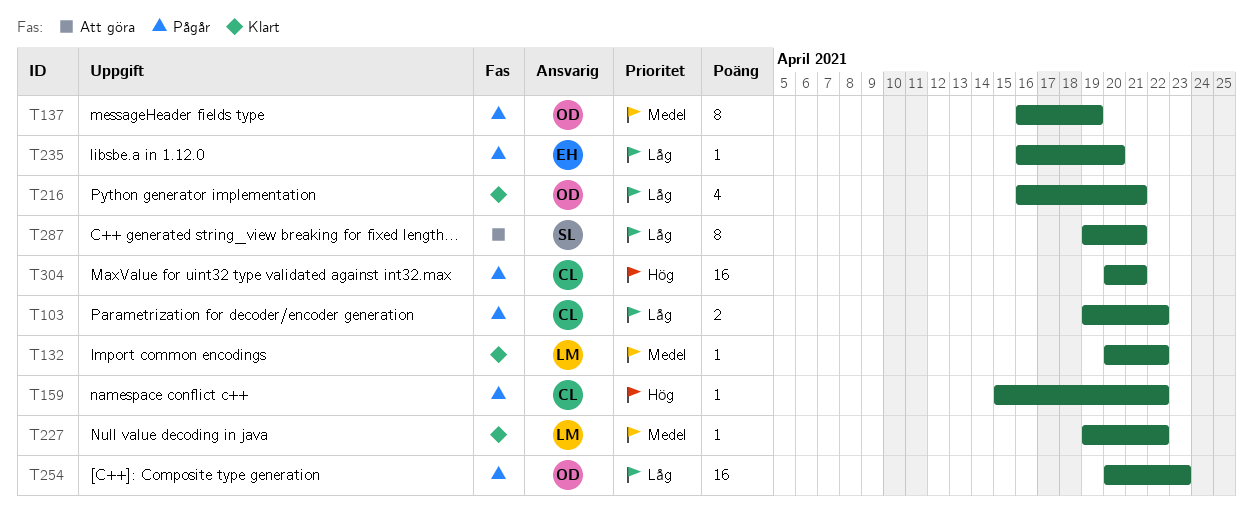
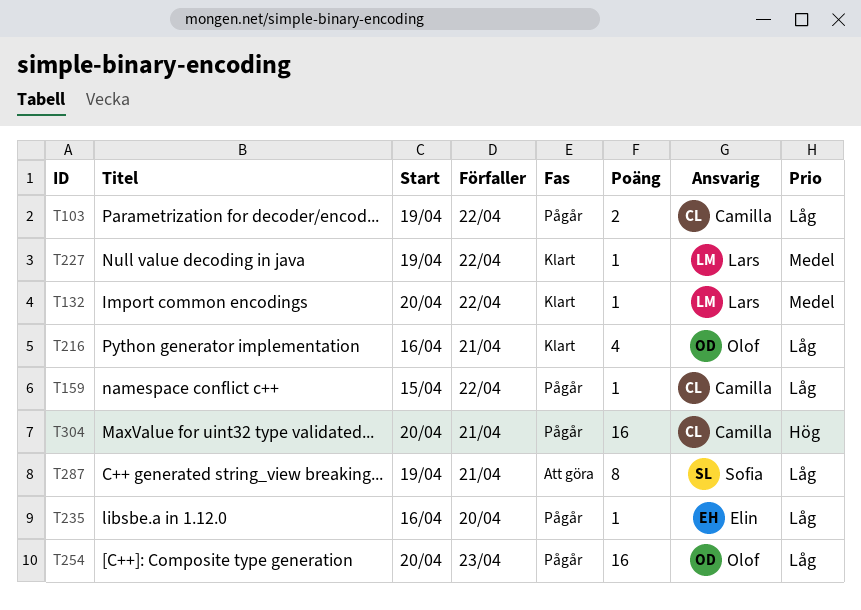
T137: present -> none
T159, priority: Hög -> Låg

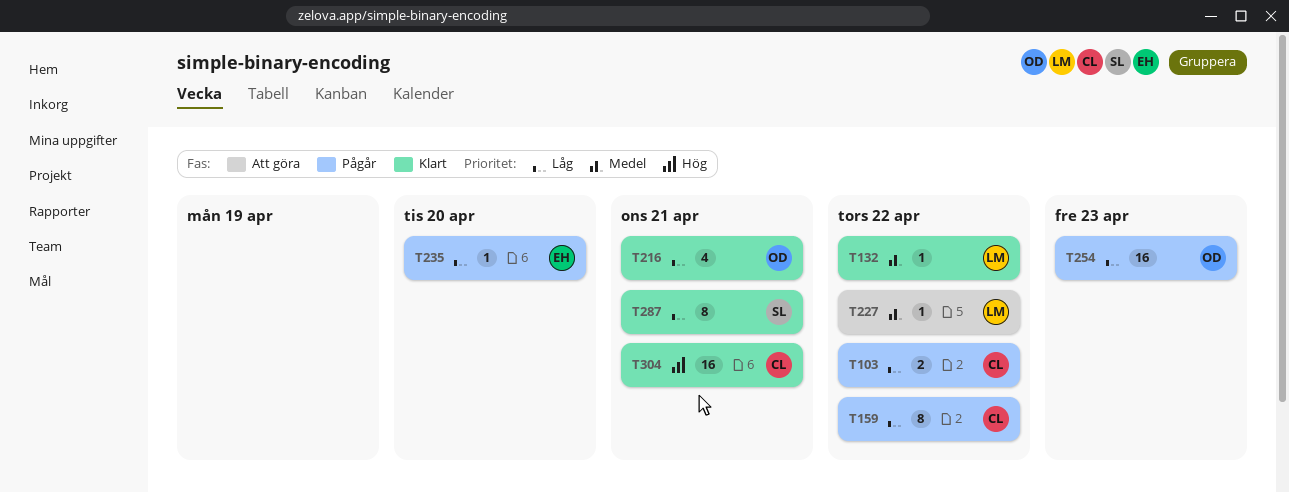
T159, estimate: 1 -> 8
T227, status: Klart -> Att göra
T287, status: Att göra -> Klart
T304, status: Pågår -> Klart

